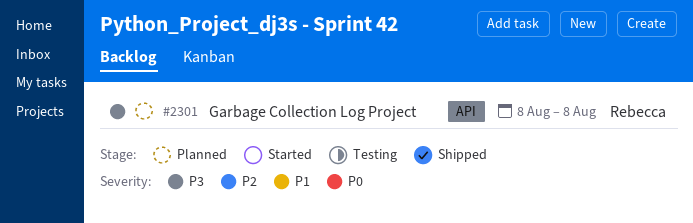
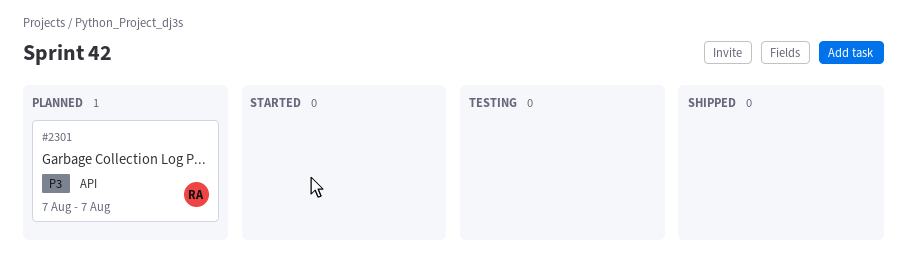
#2301, start: Aug 8 -> Aug 7
#2301, due: Aug 8 -> Aug 7

